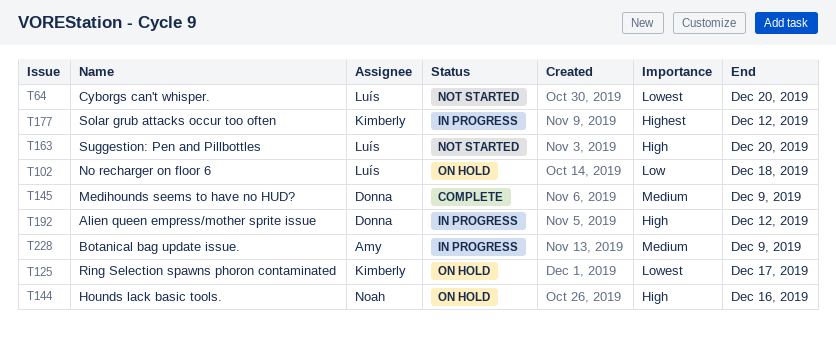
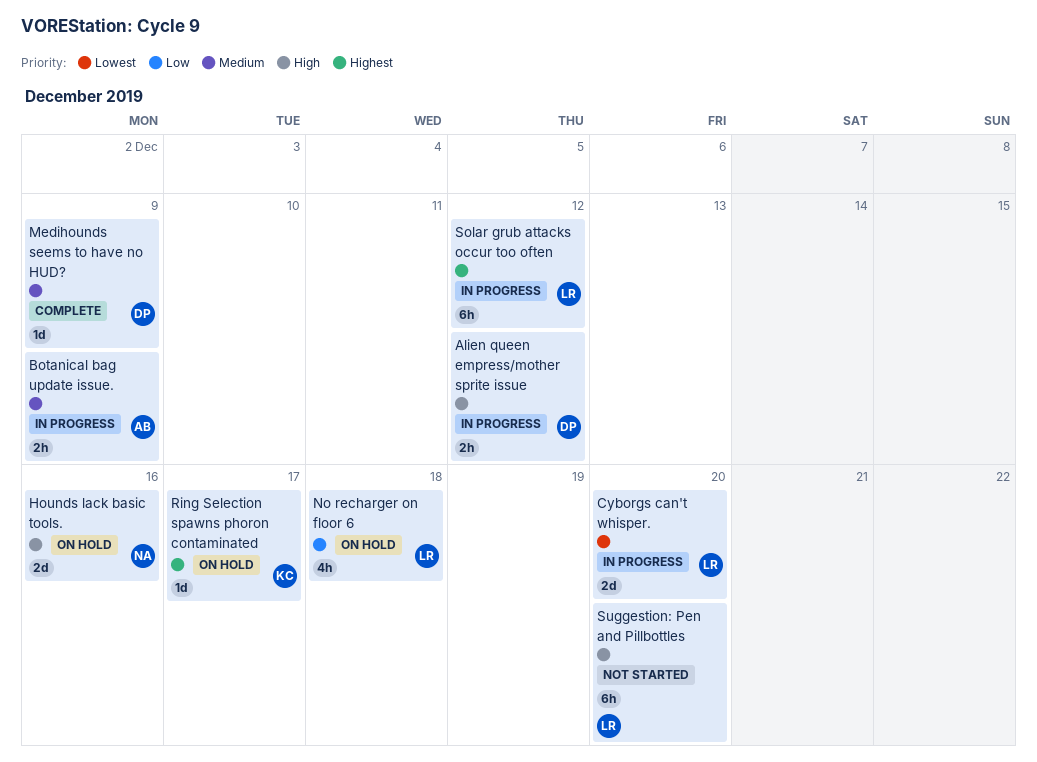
Cyborgs can't whisper., status: Not started -> In progress
Ring Selection spawns phoron contaminated, priority: Lowest -> Highest
Solar grub attacks occur too often, owner: Kimberly -> Luís

